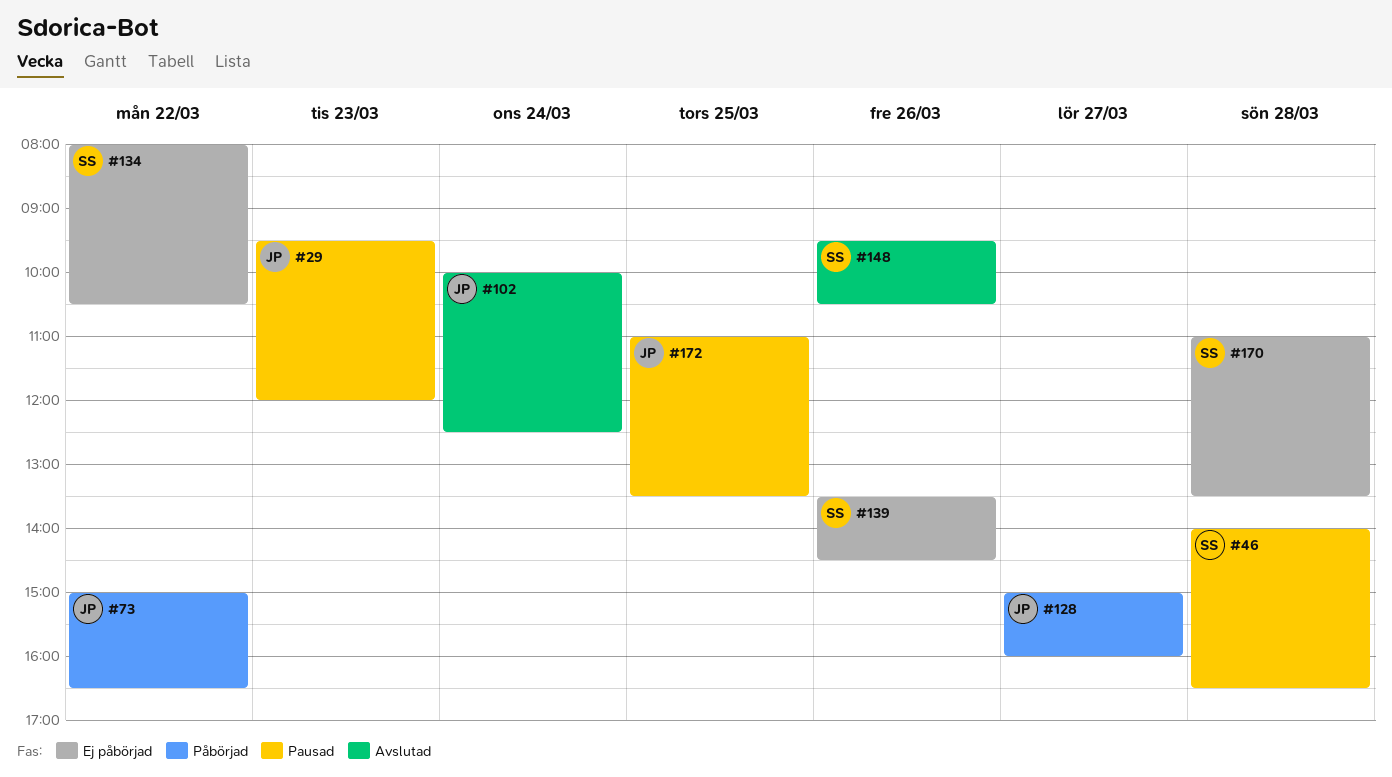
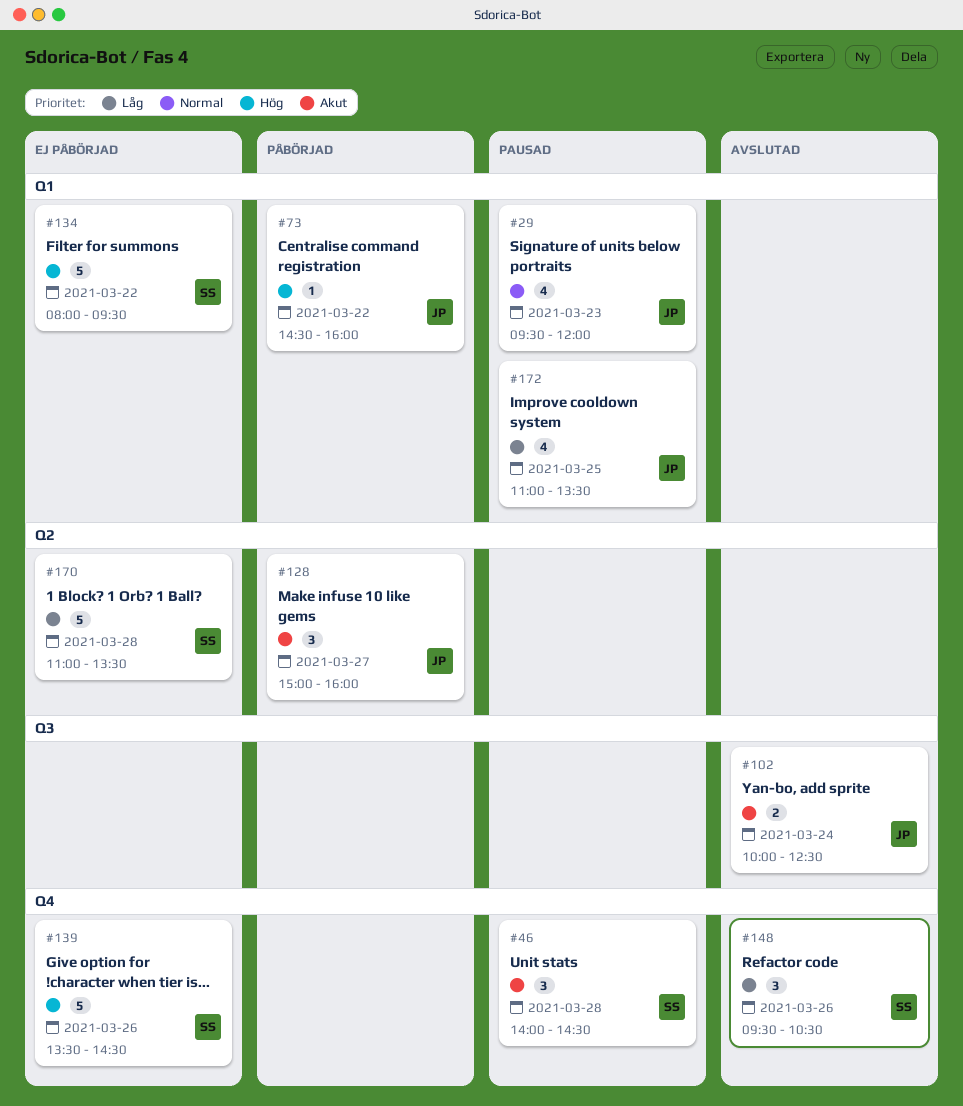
#46, ends: 16:30 -> 14:30
#73, begins: 15:00 -> 14:30
#73, ends: 16:30 -> 16:00
#134, ends: 10:30 -> 09:30

